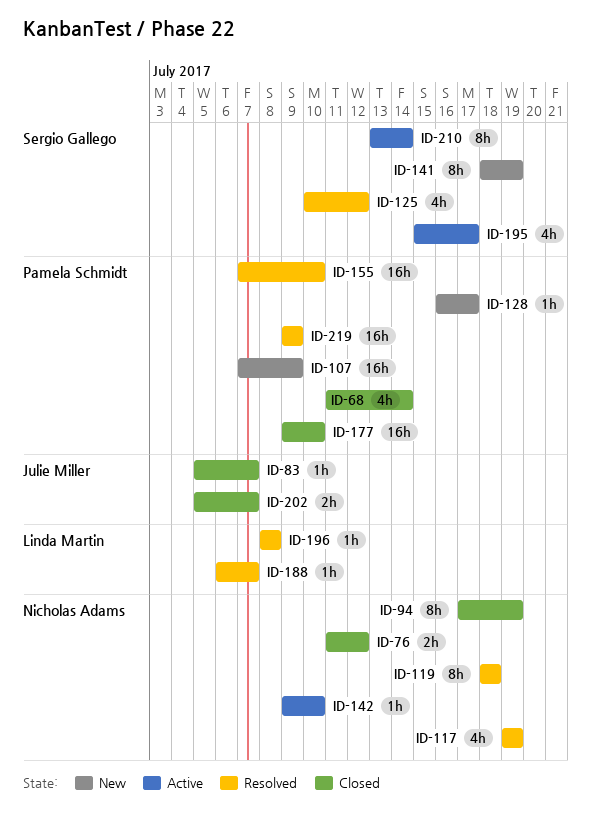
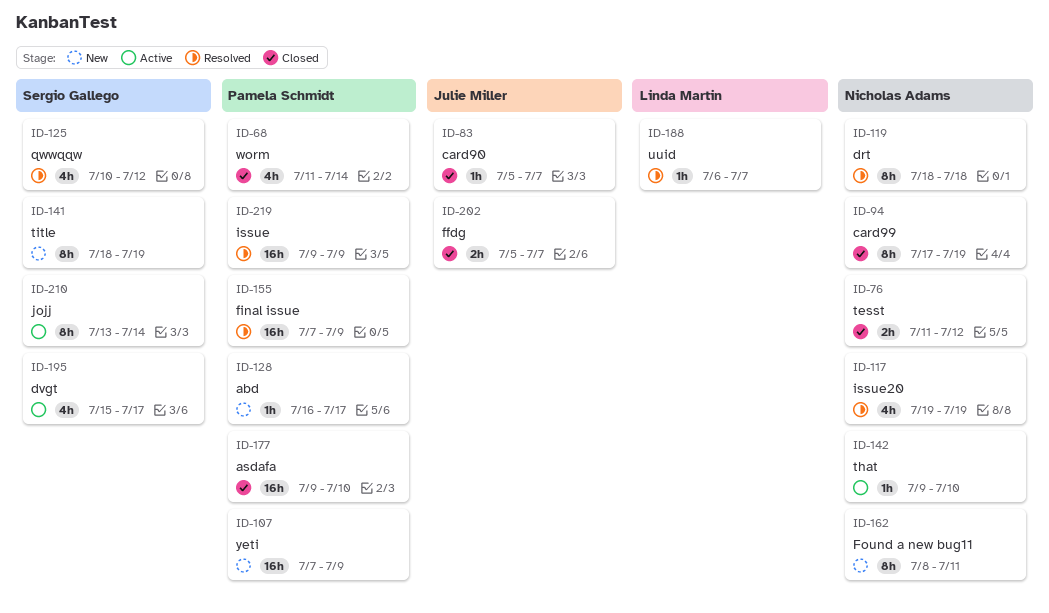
ID-155, due: Jul 10 -> Jul 9
ID-162: none -> present
ID-196: present -> none

